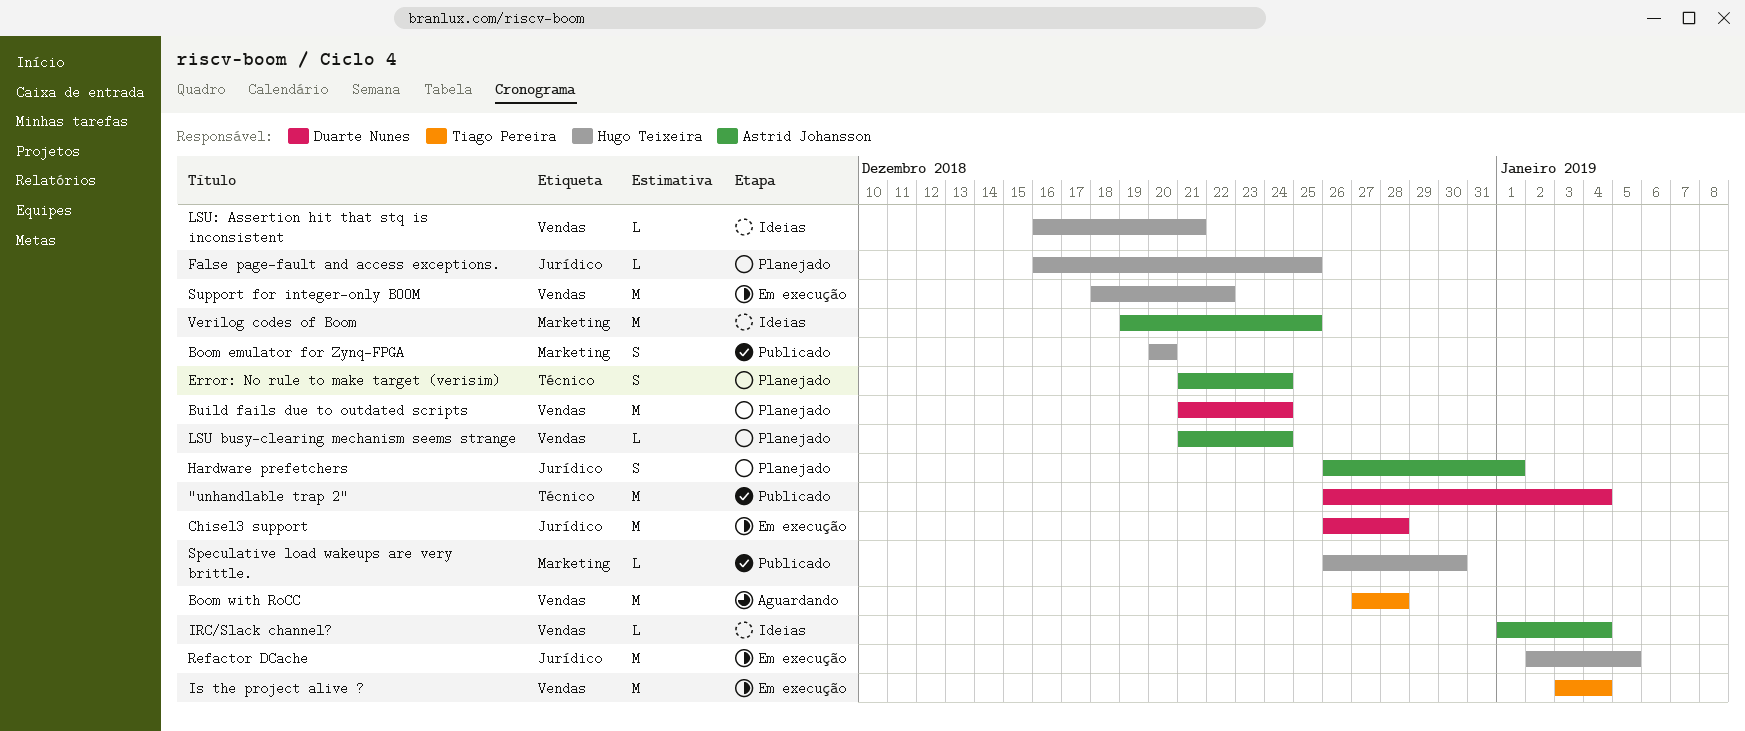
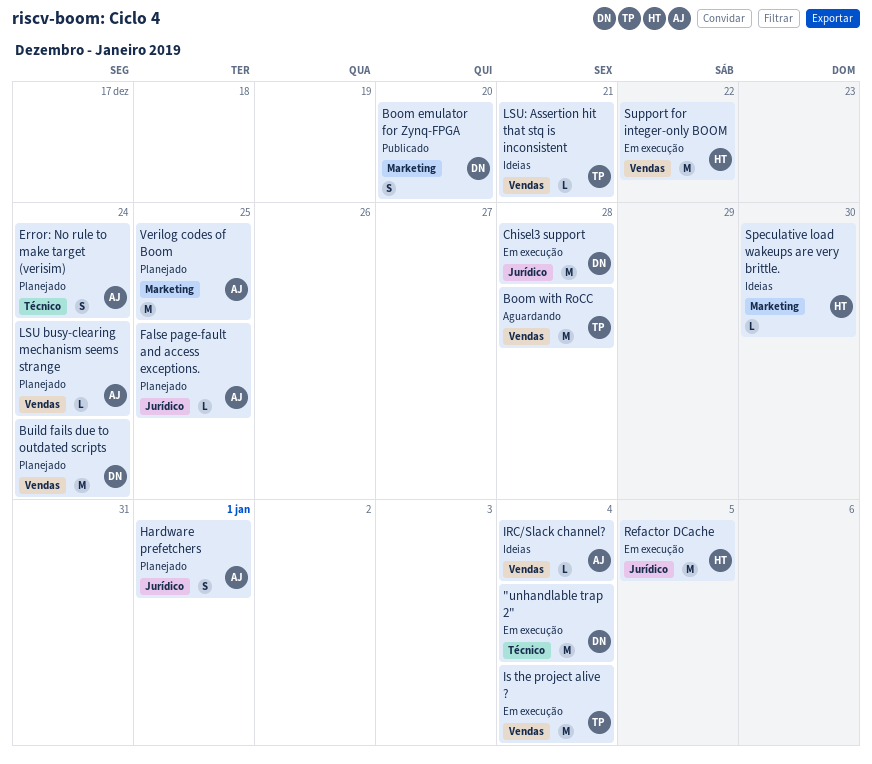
"unhandlable trap 2", status: Publicado -> Em execução
Boom emulator for Zynq-FPGA, owner: Hugo Teixeira -> Duarte Nunes
False page-fault and access exceptions., owner: Hugo Teixeira -> Astrid Johansson
LSU: Assertion hit that stq is inconsistent, owner: Hugo Teixeira -> Tiago Pereira
Speculative load wakeups are very brittle., status: Publicado -> Ideias
Verilog codes of Boom, status: Ideias -> Planejado

